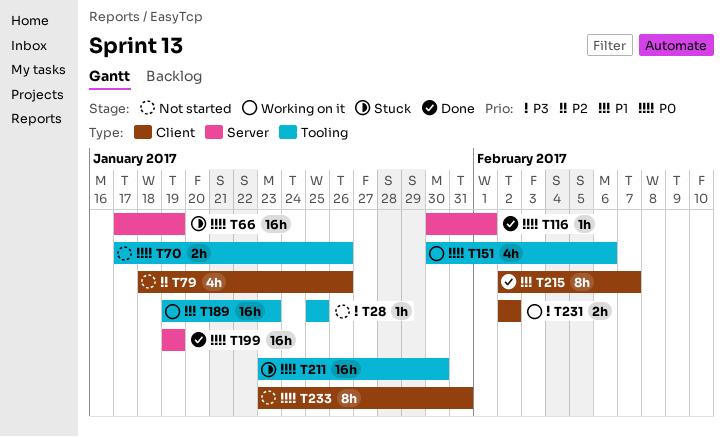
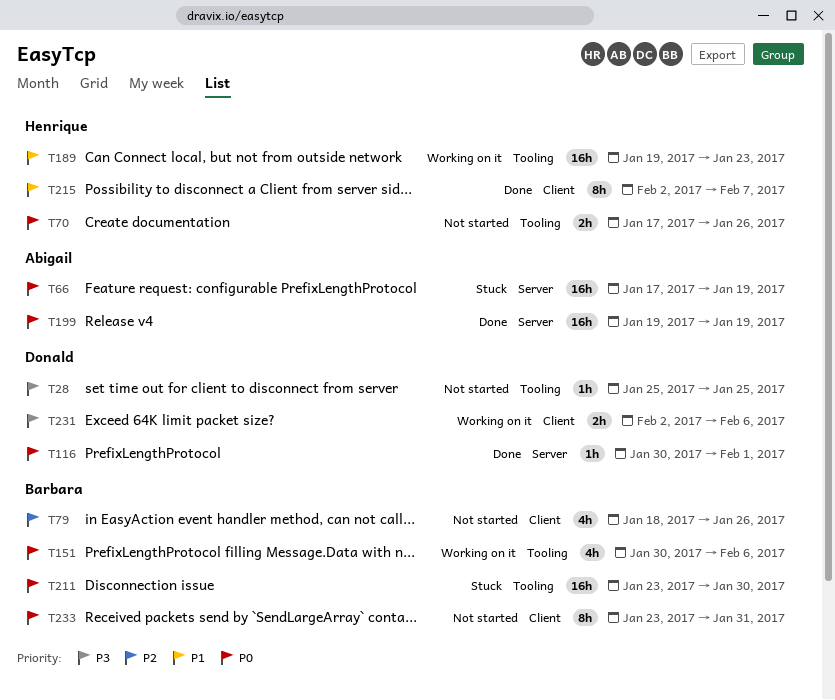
T231, due: Feb 2 -> Feb 6

